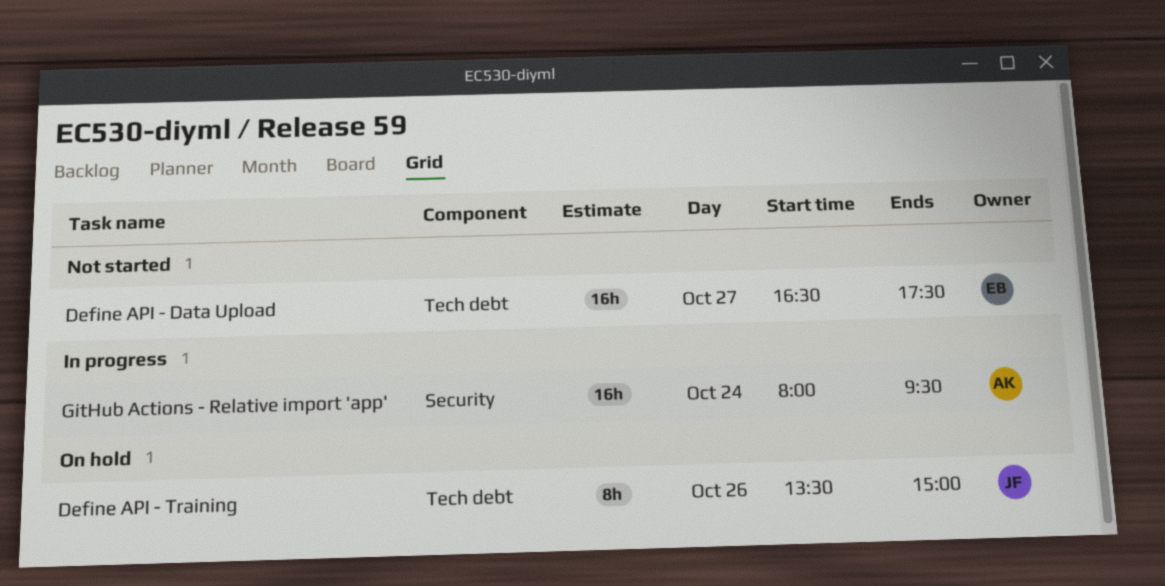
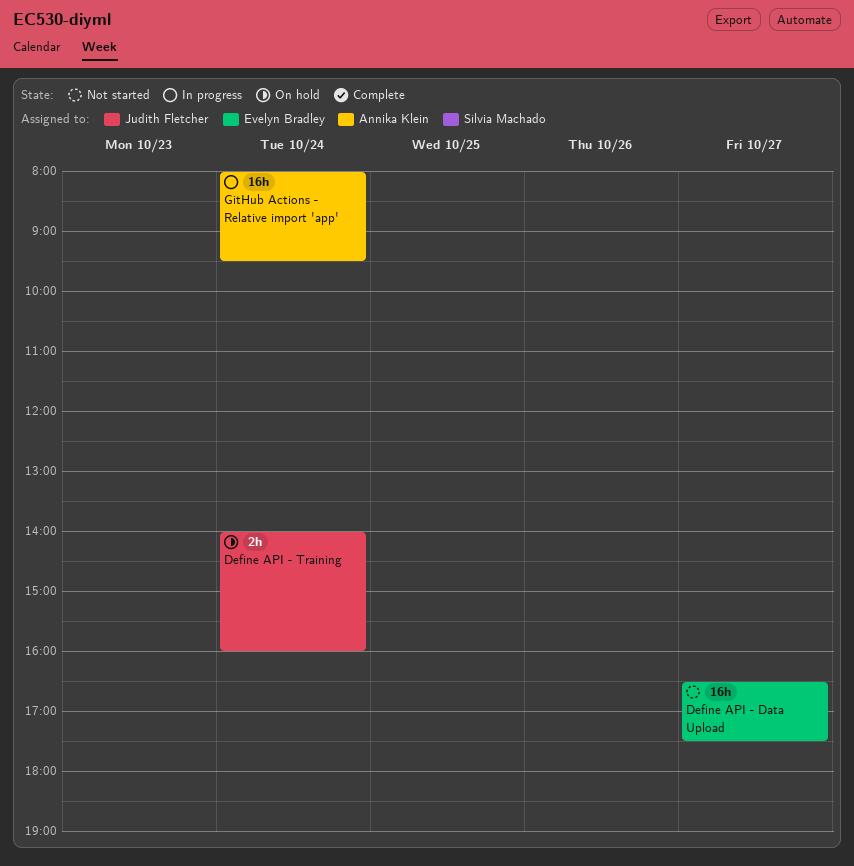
Define API - Training, estimate: 8h -> 2h
Define API - Training, day: Oct 26 -> Oct 24
Define API - Training, begins: 13:30 -> 14:00
Define API - Training, ends: 15:00 -> 16:00

